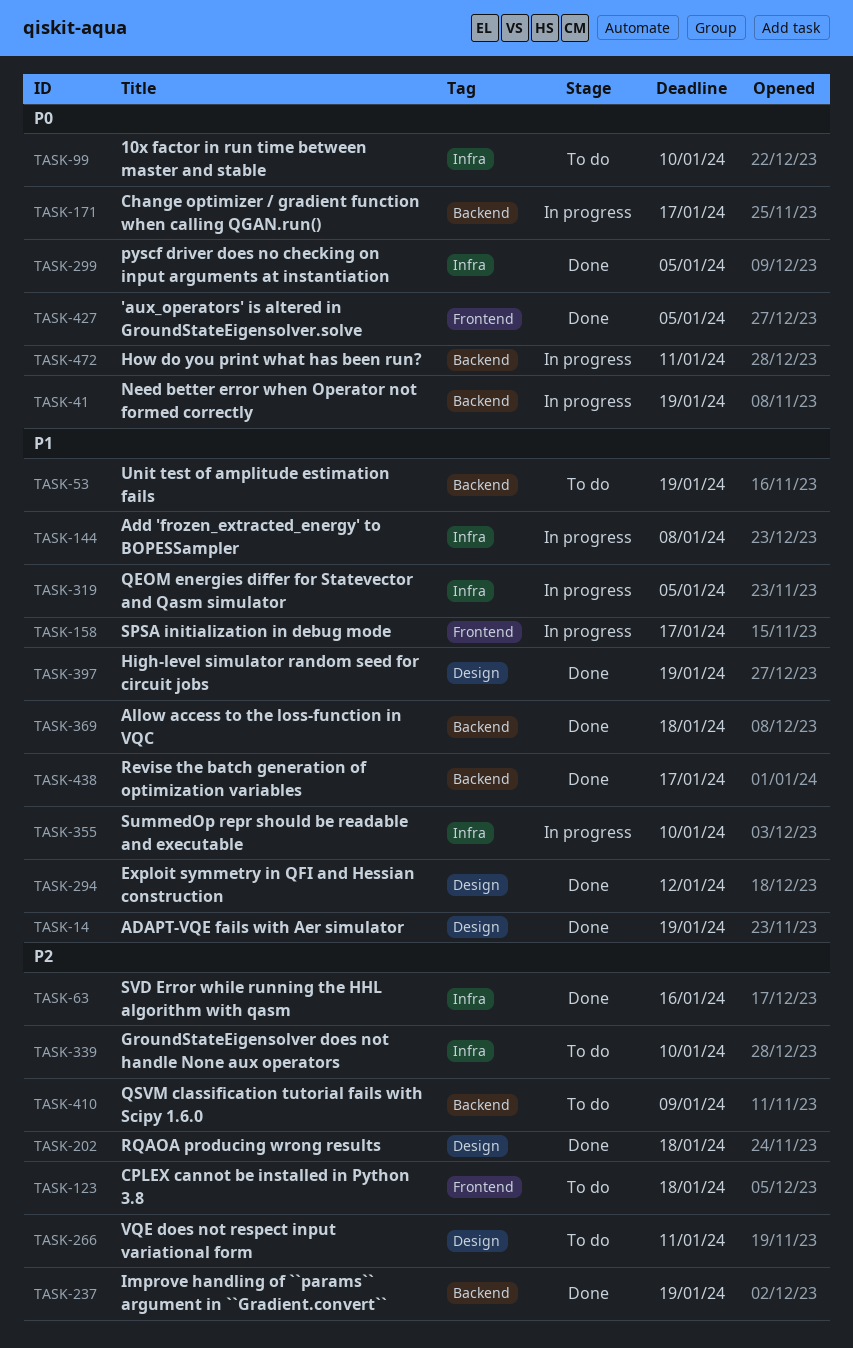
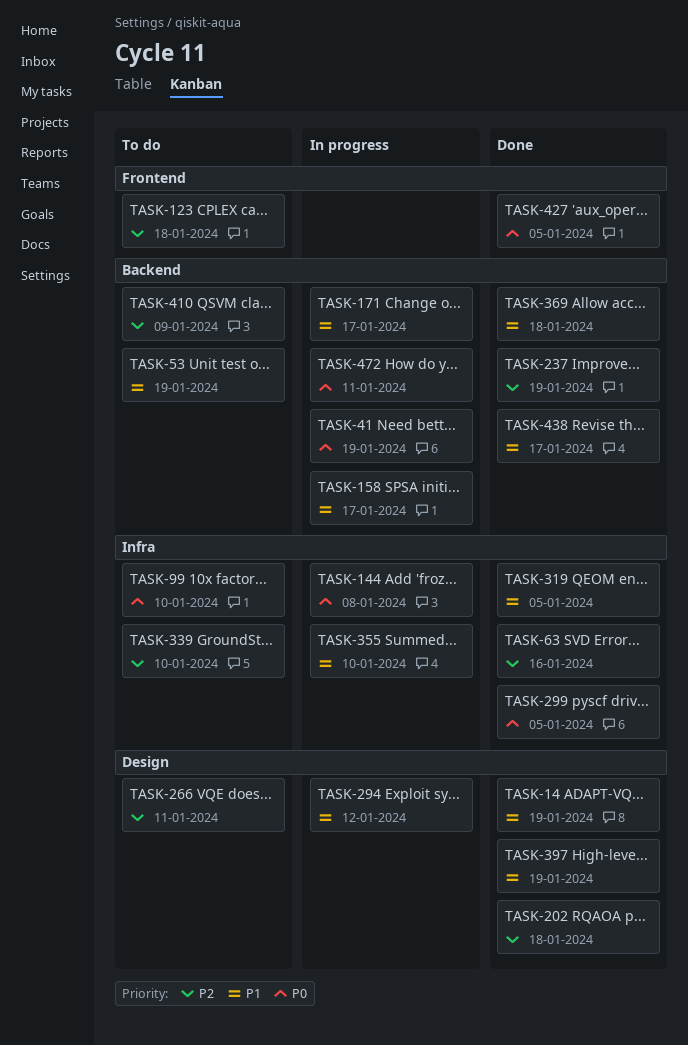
TASK-144, priority: P1 -> P0
TASK-158, label: Frontend -> Backend
TASK-171, priority: P0 -> P1
TASK-294, status: Done -> In progress
TASK-319, status: In progress -> Done

